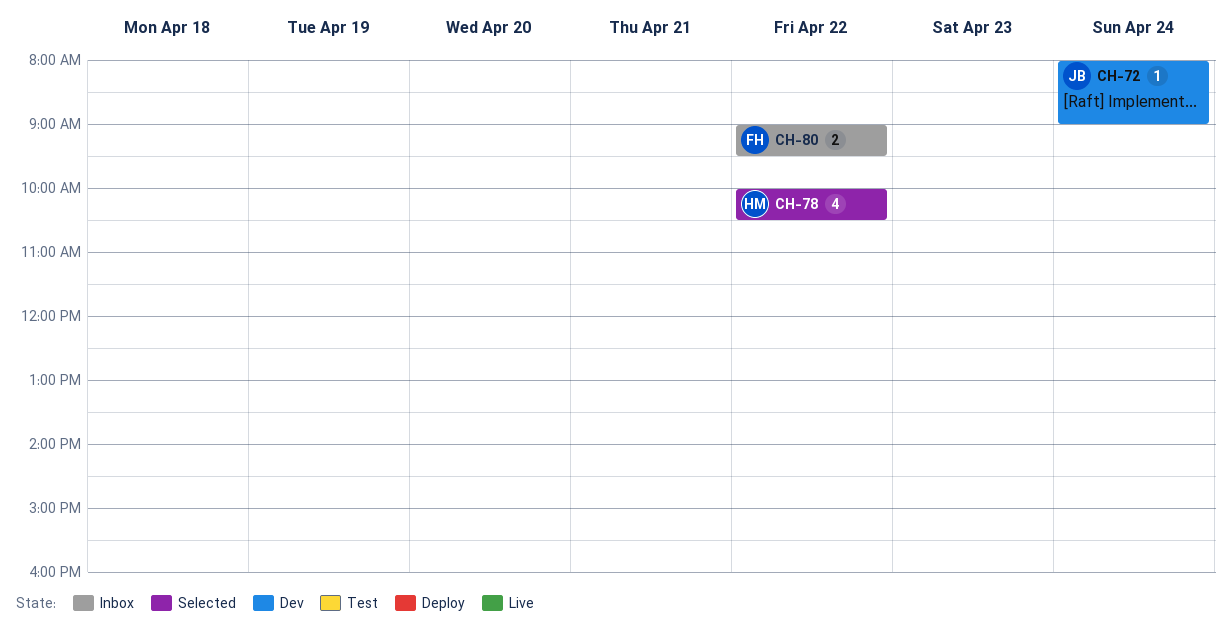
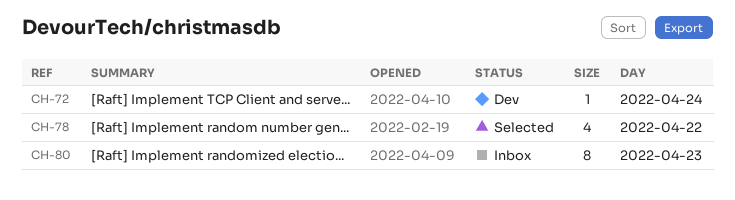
CH-80, estimate: 2 -> 8
CH-80, day: Apr 22 -> Apr 23

